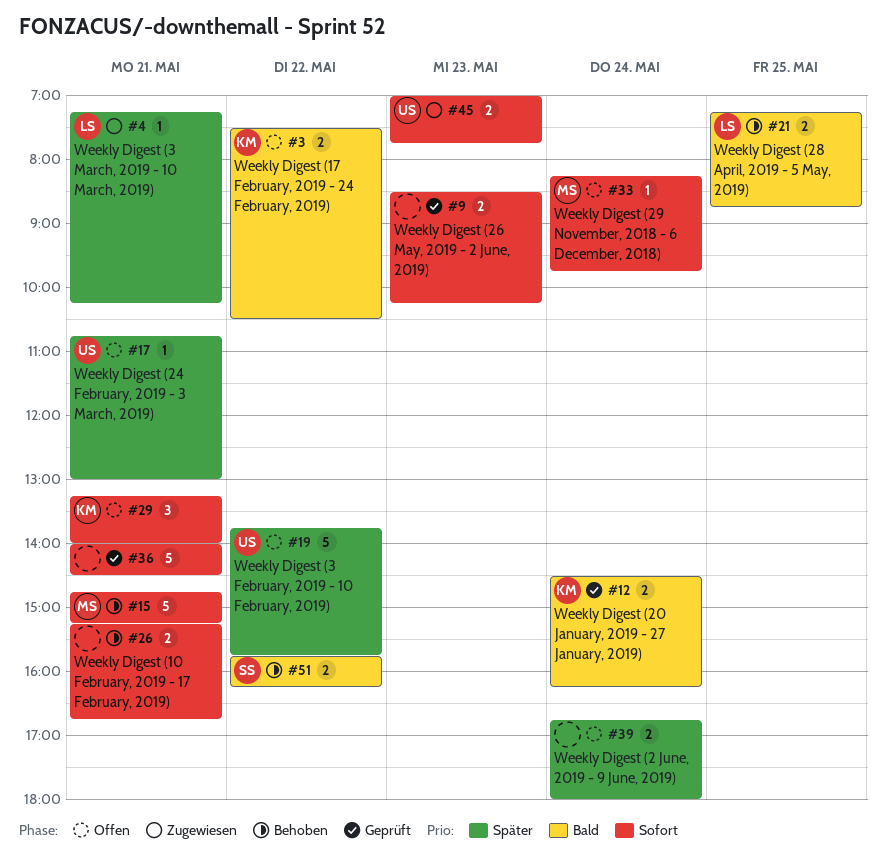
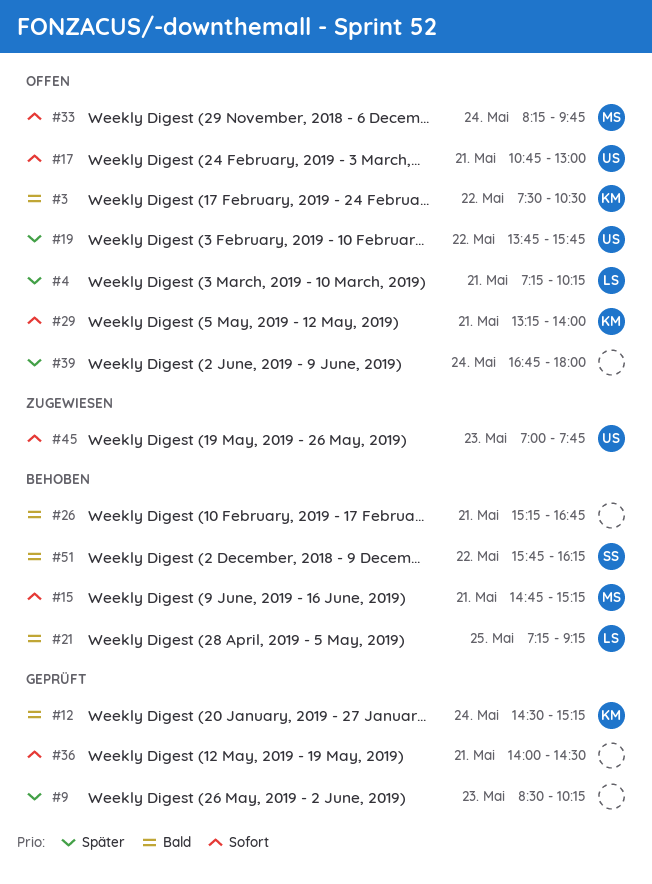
#4, status: Zugewiesen -> Offen
#9, priority: Sofort -> Später
#12, ends: 16:15 -> 15:15
#17, priority: Später -> Sofort
#21, ends: 08:45 -> 09:15
#26, priority: Sofort -> Bald

